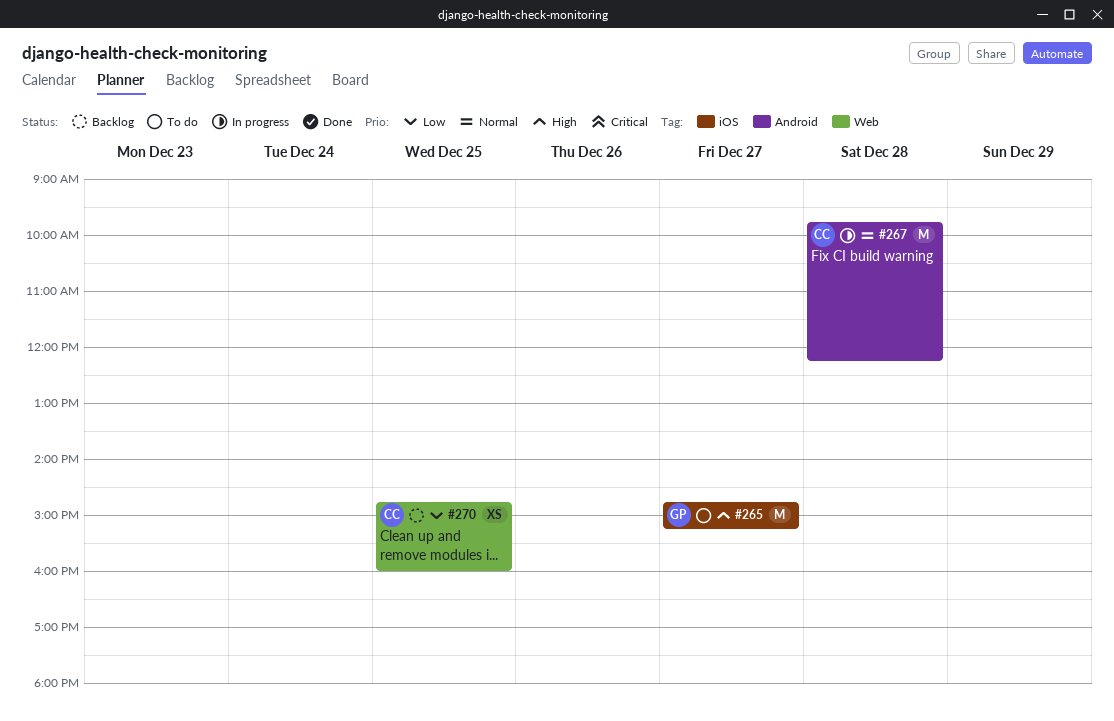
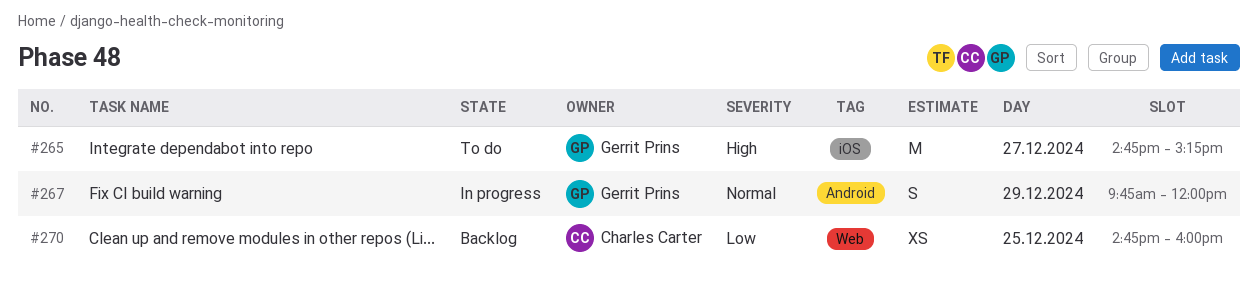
#267, owner: Charles Carter -> Gerrit Prins
#267, estimate: M -> S
#267, day: Dec 28 -> Dec 29
#267, ends: 12:15 -> 12:00

